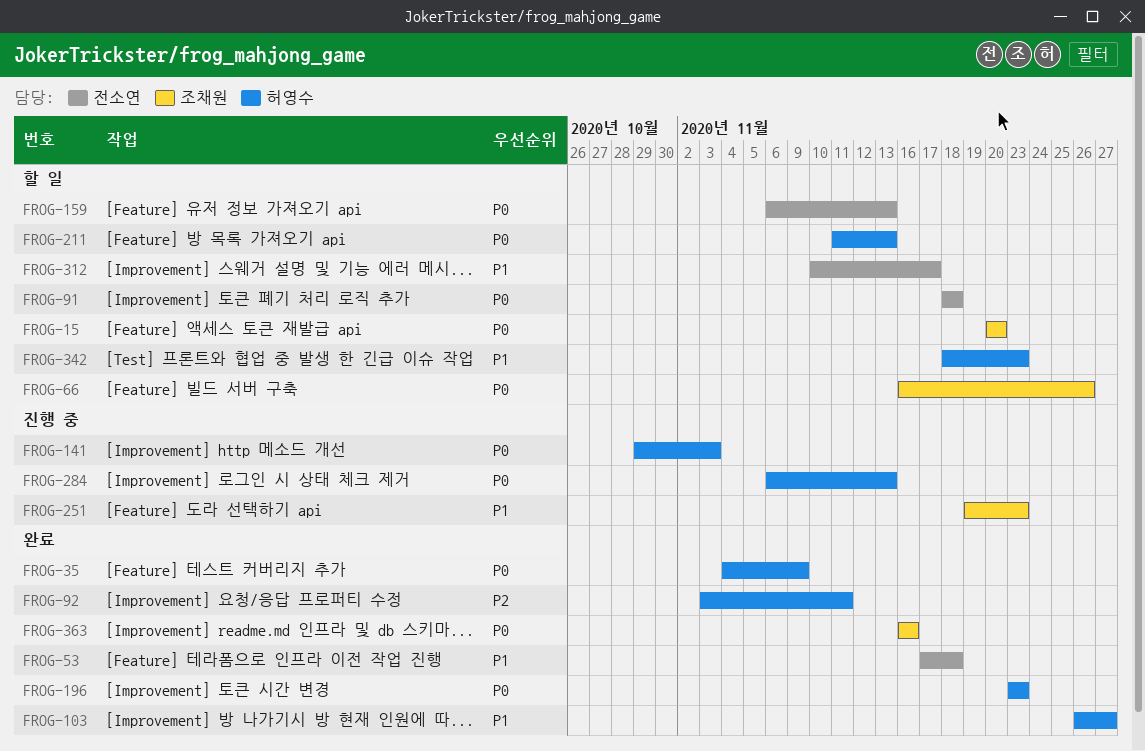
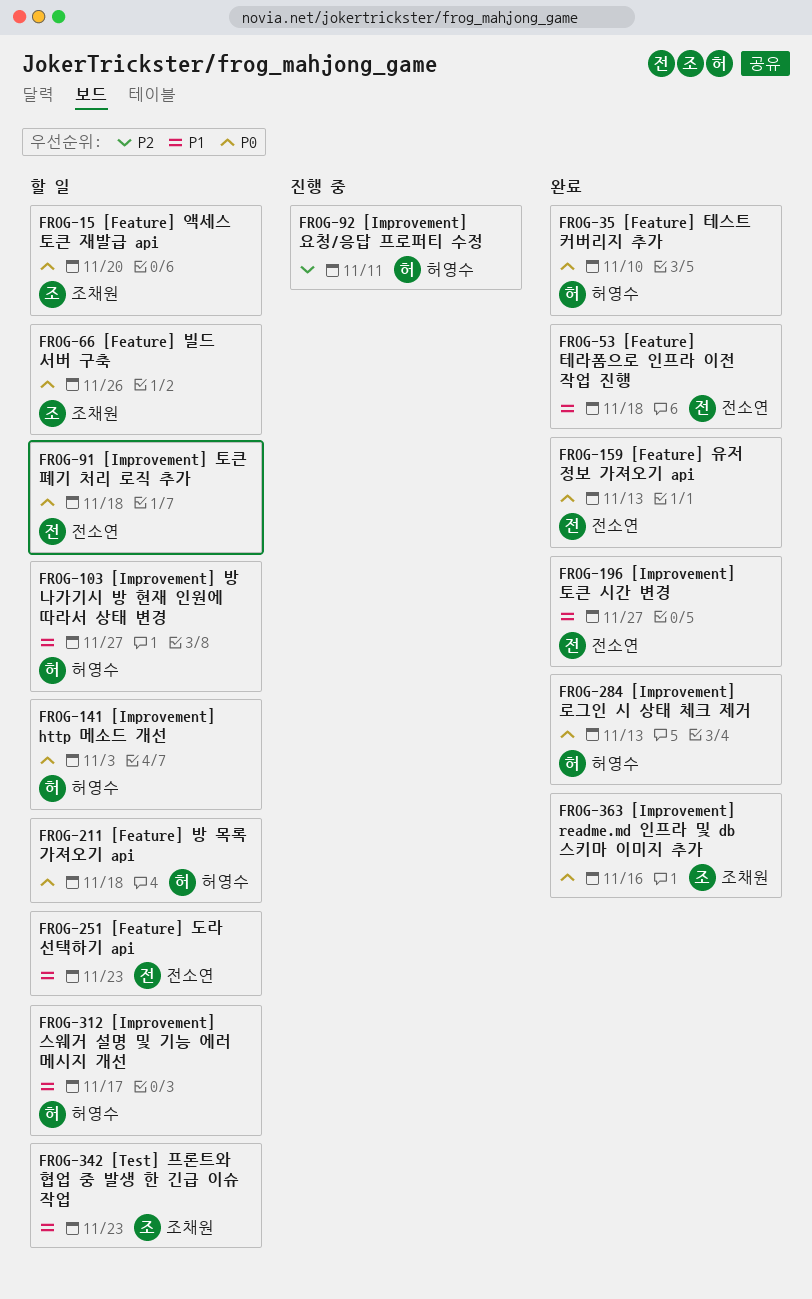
FROG-35, due: Nov 9 -> Nov 10
FROG-92, status: 완료 -> 진행 중
FROG-103, status: 완료 -> 할 일
FROG-141, status: 진행 중 -> 할 일
FROG-159, status: 할 일 -> 완료
FROG-196, owner: 허영수 -> 전소연
FROG-196, priority: P0 -> P1
FROG-196, due: Nov 23 -> Nov 27
FROG-211, due: Nov 13 -> Nov 18
FROG-251, status: 진행 중 -> 할 일
FROG-251, owner: 조채원 -> 전소연
FROG-284, status: 진행 중 -> 완료
FROG-312, owner: 전소연 -> 허영수
FROG-342, owner: 허영수 -> 조채원

